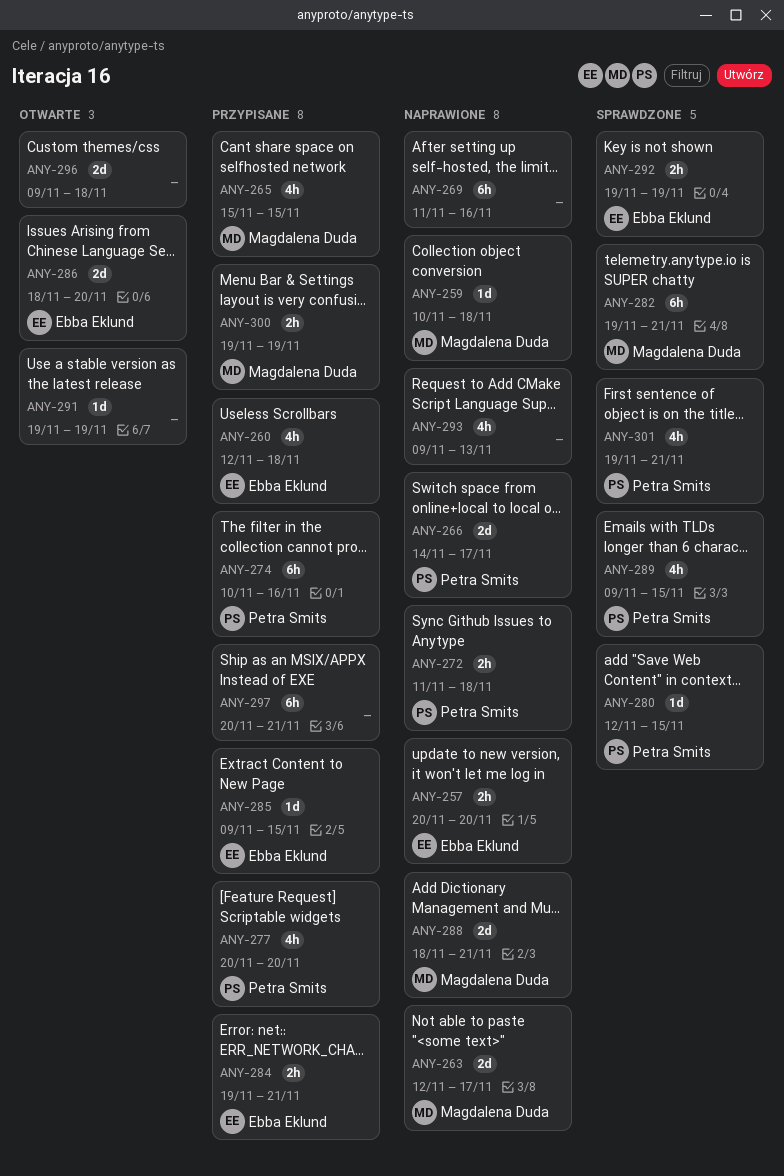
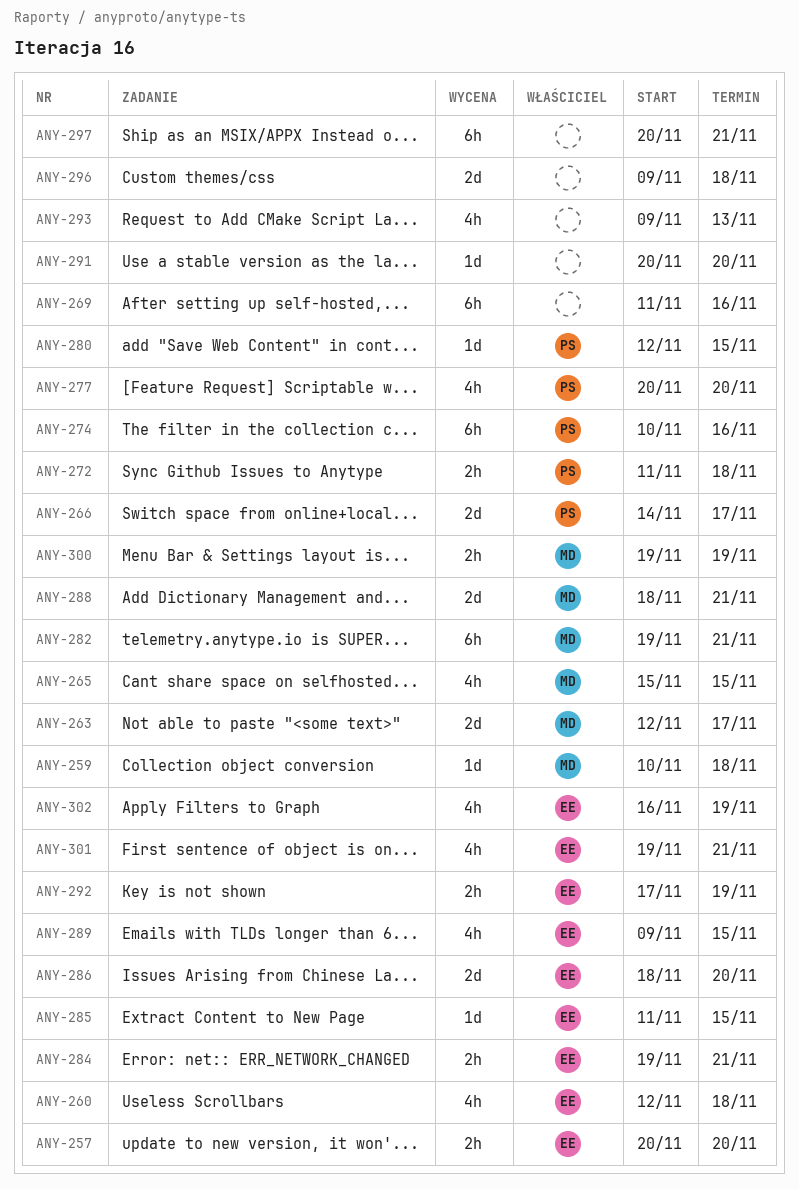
ANY-285, start: Nov 9 -> Nov 11
ANY-289, owner: Petra Smits -> Ebba Eklund
ANY-291, start: Nov 19 -> Nov 20
ANY-291, due: Nov 19 -> Nov 20
ANY-292, start: Nov 19 -> Nov 17
ANY-301, owner: Petra Smits -> Ebba Eklund
ANY-302: none -> present

